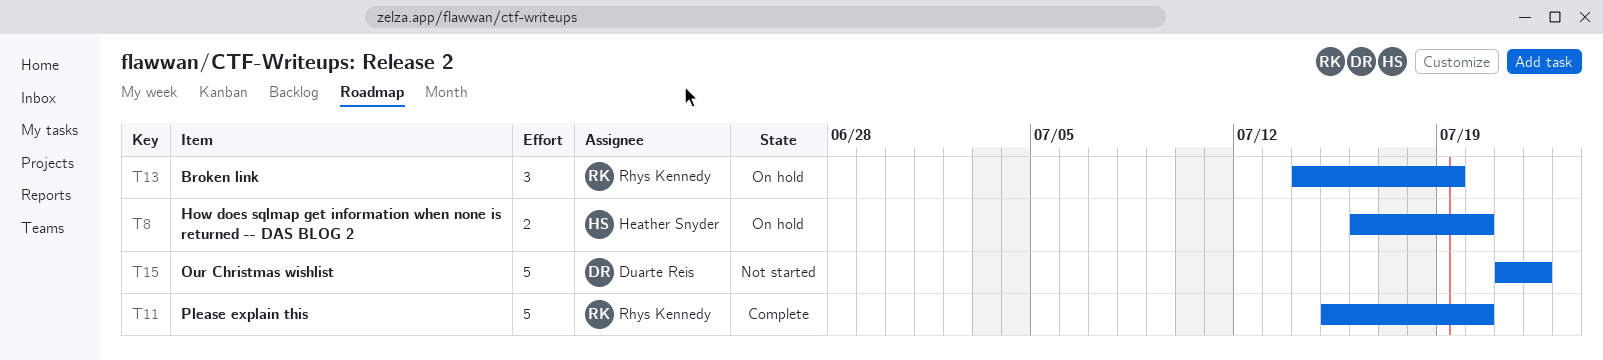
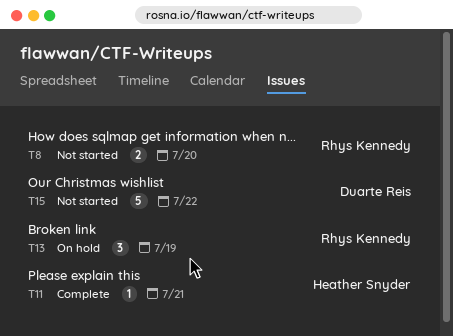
T8, status: On hold -> Not started
T8, owner: Heather Snyder -> Rhys Kennedy
T11, owner: Rhys Kennedy -> Heather Snyder
T11, estimate: 5 -> 1
T11, due: Jul 20 -> Jul 21

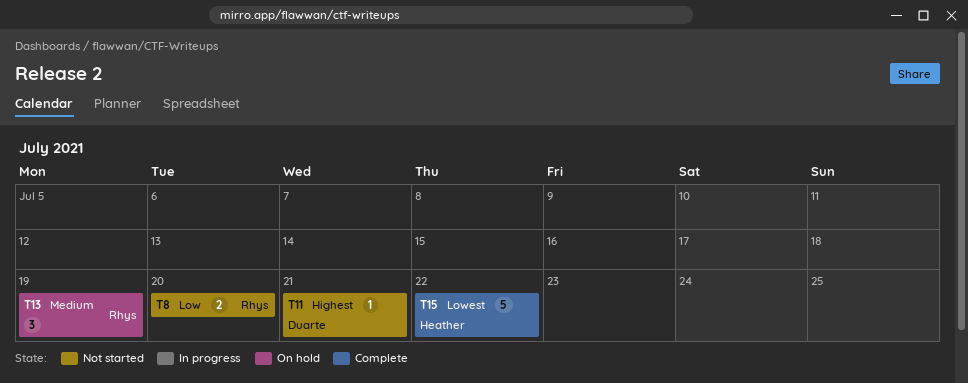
T11, status: Complete -> Not started
T11, owner: Heather Snyder -> Duarte Reis
T15, status: Not started -> Complete
T15, owner: Duarte Reis -> Heather Snyder

